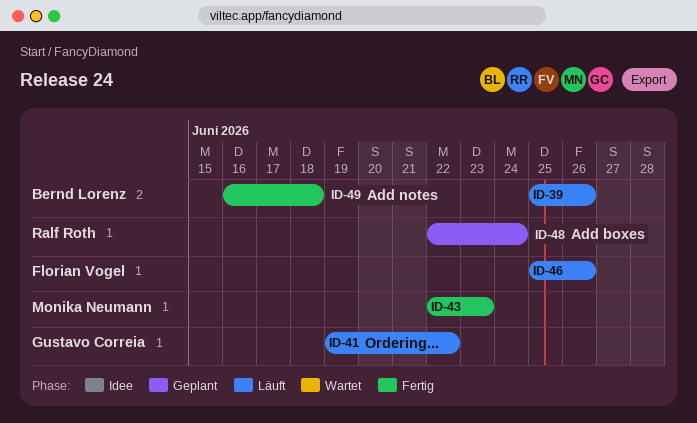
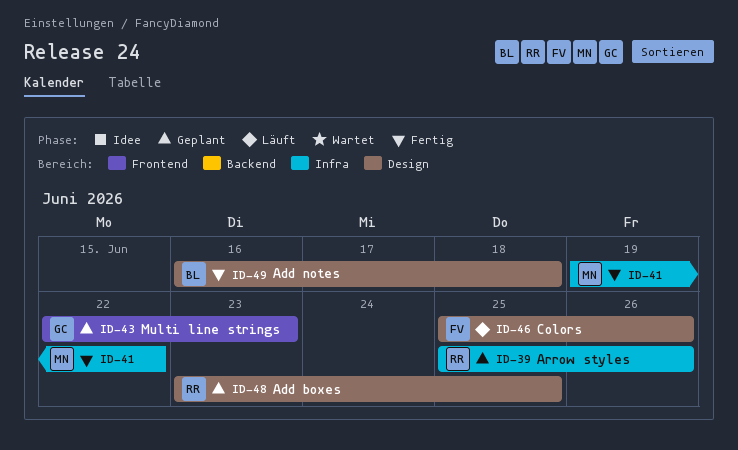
ID-39, status: Läuft -> Geplant
ID-39, owner: Bernd Lorenz -> Ralf Roth
ID-41, status: Läuft -> Fertig
ID-41, owner: Gustavo Correia -> Monika Neumann
ID-43, status: Fertig -> Geplant
ID-43, owner: Monika Neumann -> Gustavo Correia
ID-48, start: Jun 22 -> Jun 23
ID-48, due: Jun 24 -> Jun 25

